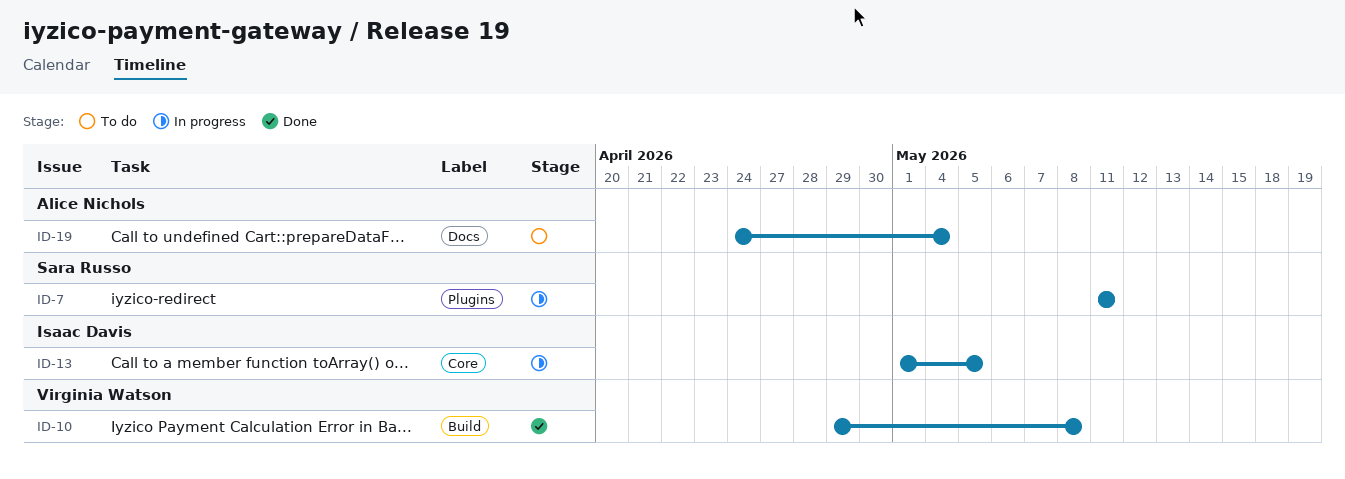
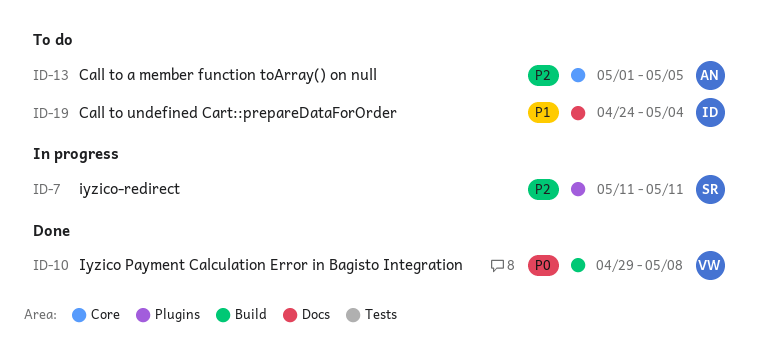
ID-13, status: In progress -> To do
ID-13, owner: Isaac Davis -> Alice Nichols
ID-19, owner: Alice Nichols -> Isaac Davis

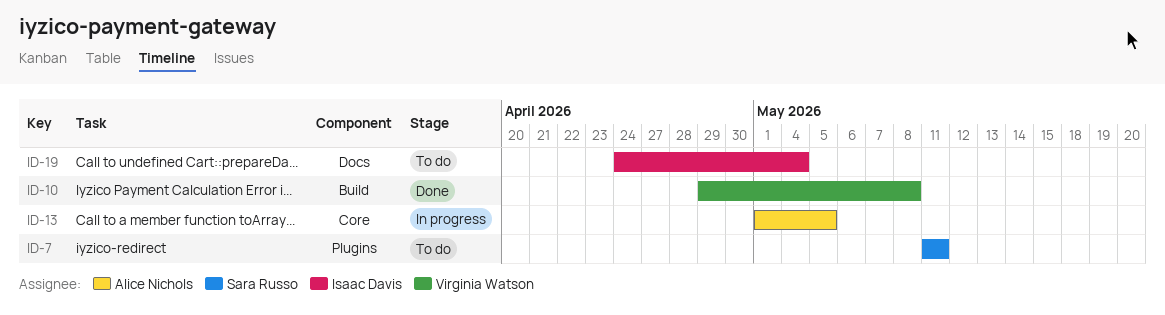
ID-7, status: In progress -> To do
ID-13, status: To do -> In progress

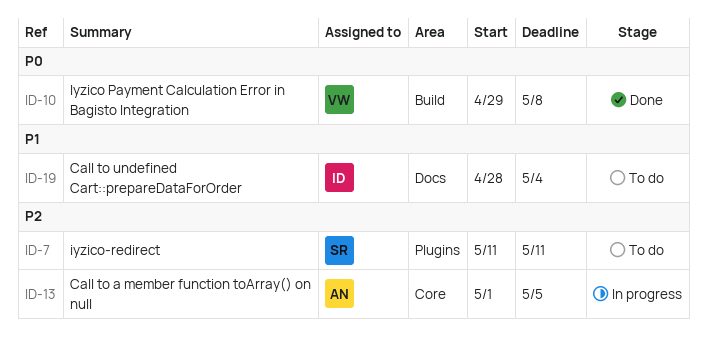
ID-19, start: Apr 24 -> Apr 28

